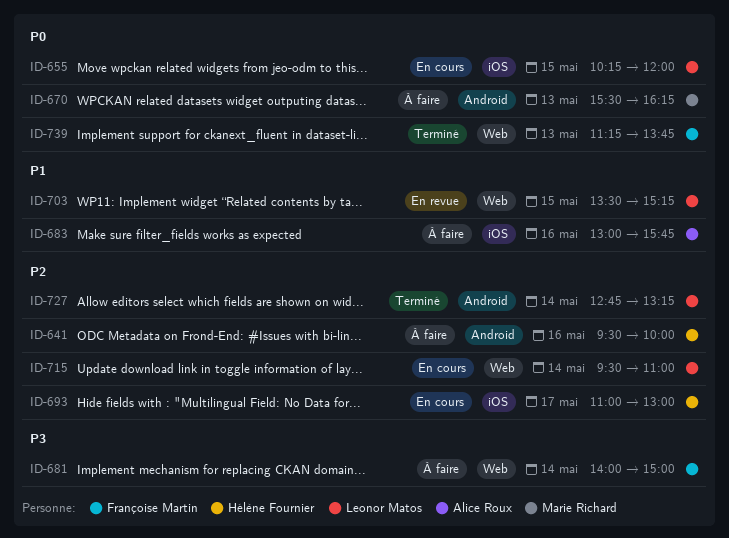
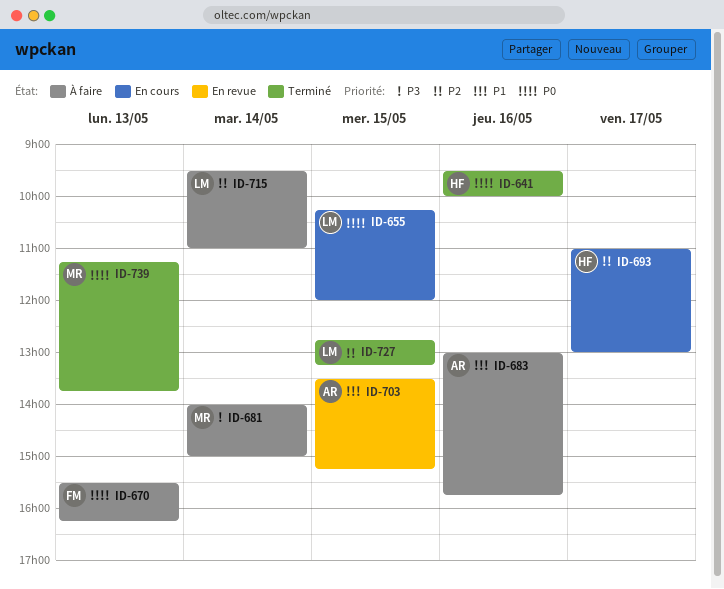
ID-641, status: À faire -> Terminé
ID-641, priority: P2 -> P0
ID-670, owner: Marie Richard -> Françoise Martin
ID-681, owner: Françoise Martin -> Marie Richard
ID-703, owner: Leonor Matos -> Alice Roux
ID-715, status: En cours -> À faire
ID-727, day: May 14 -> May 15
ID-739, owner: Françoise Martin -> Marie Richard

